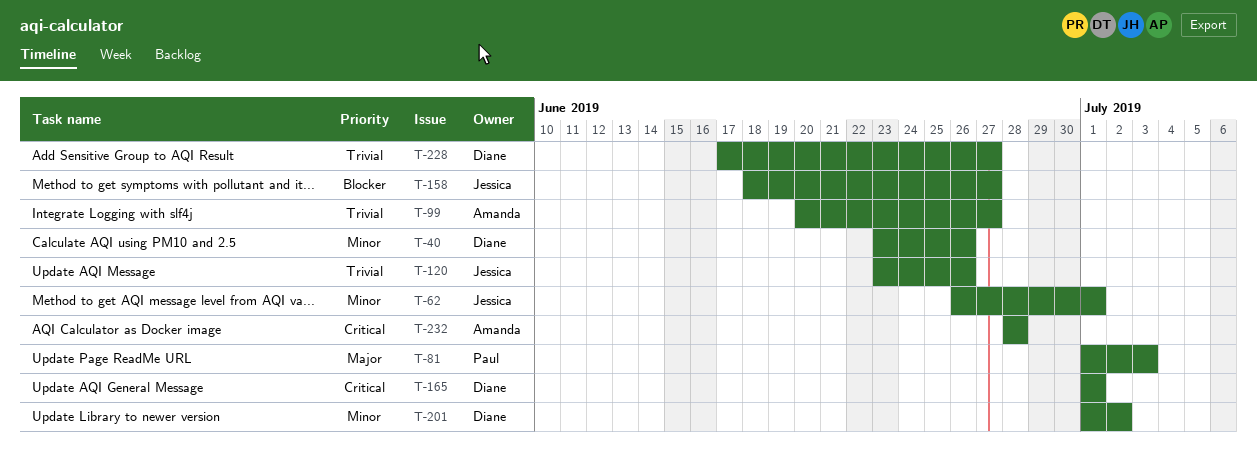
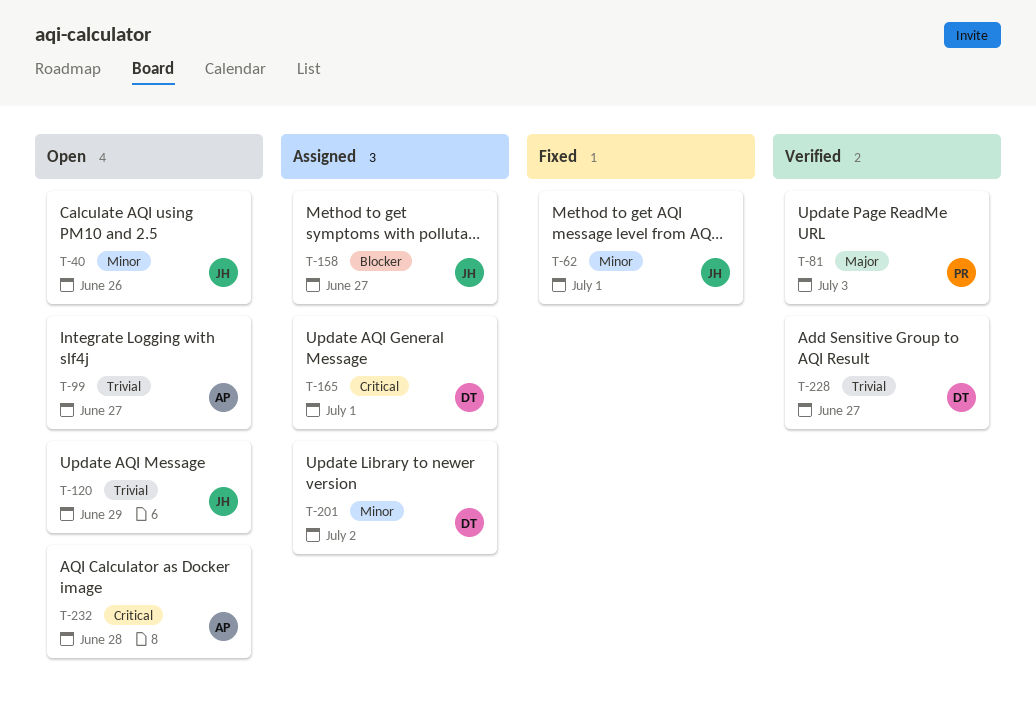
T-40, owner: Diane -> Jessica
T-120, due: Jun 26 -> Jun 29

